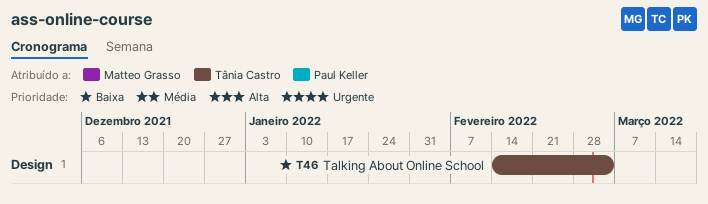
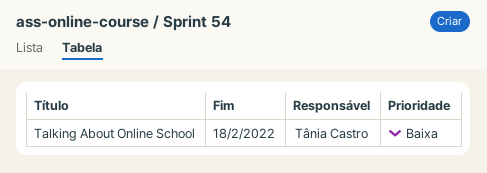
Talking About Online School, due: Mar 4 -> Feb 18

